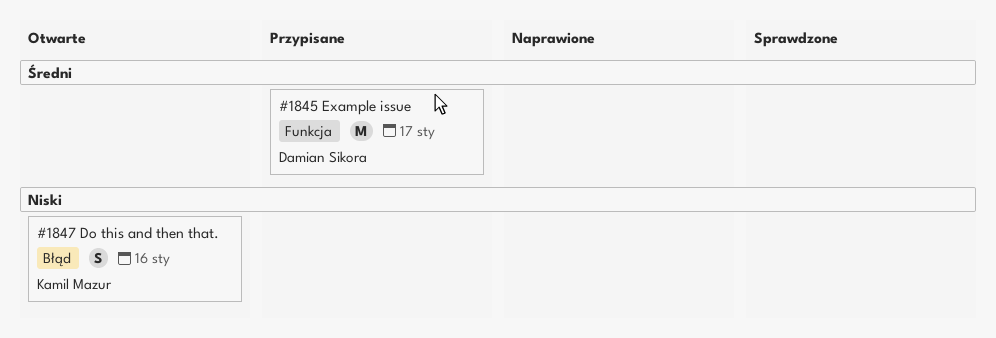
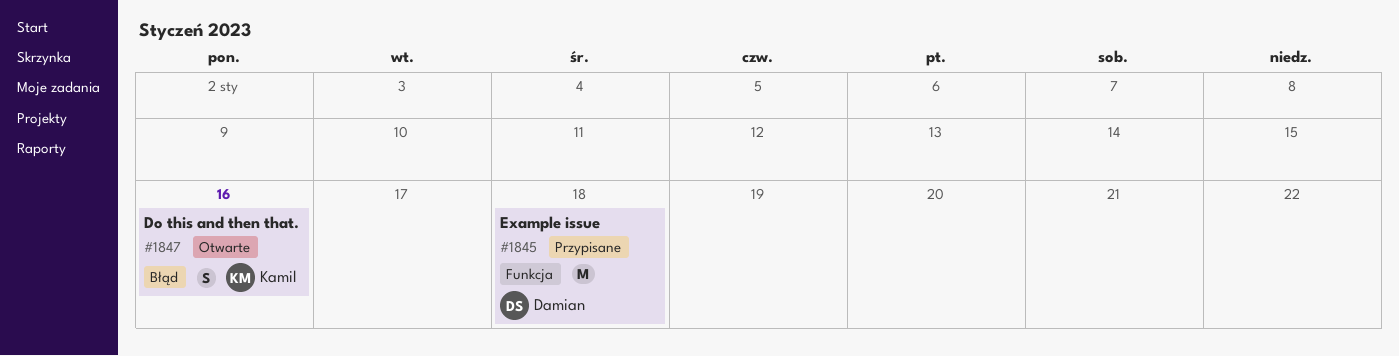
#1845, due: Jan 17 -> Jan 18

